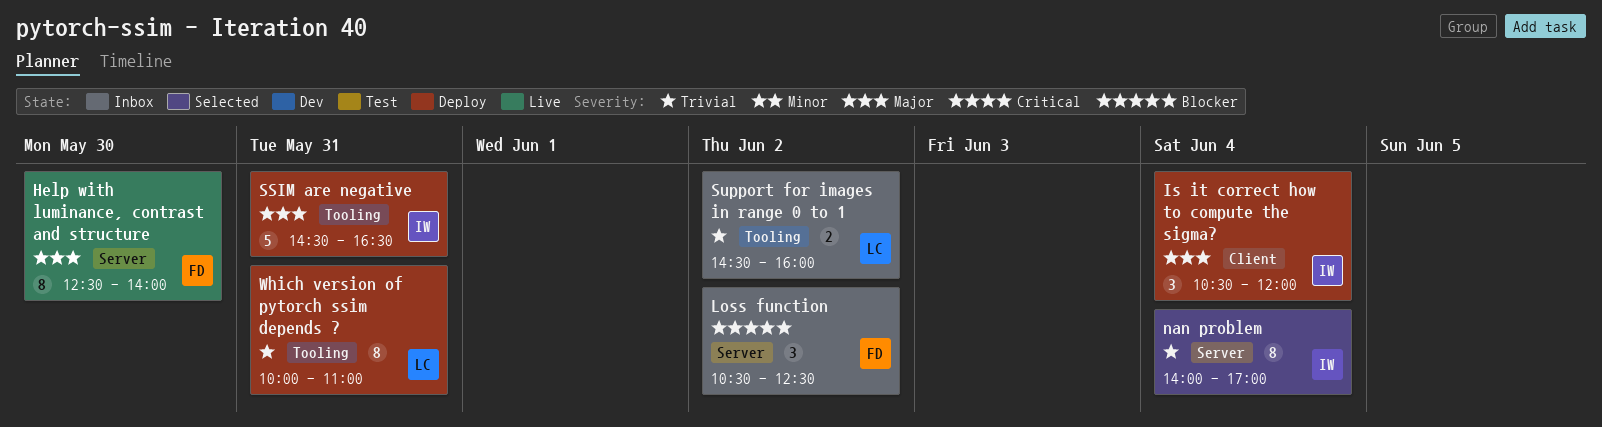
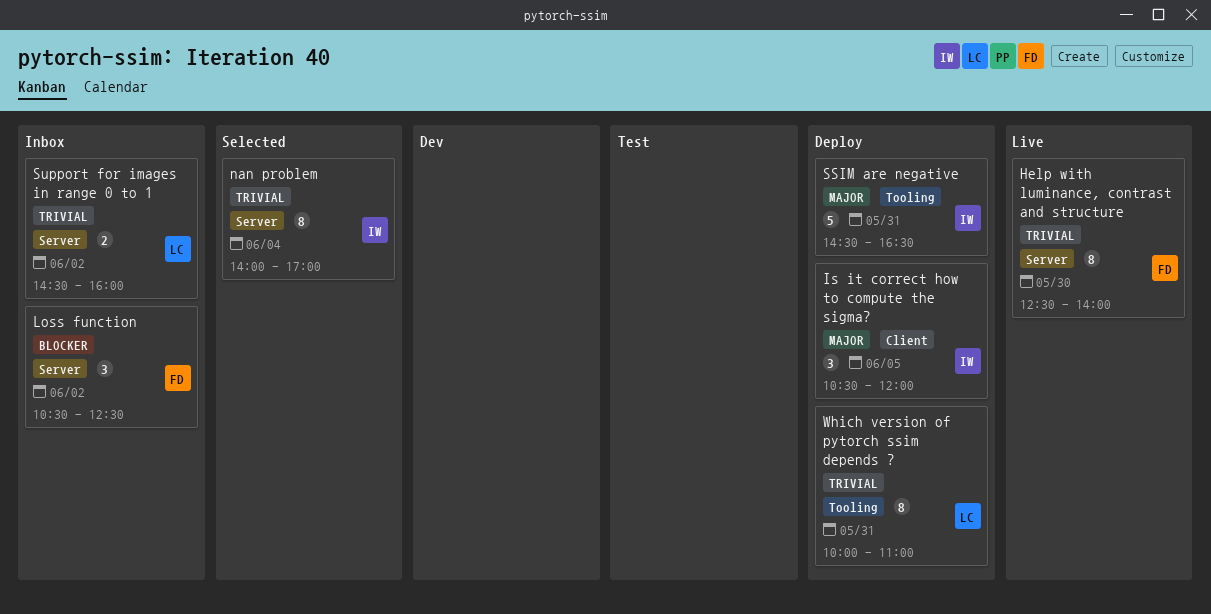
Help with luminance, contrast and structure, priority: Major -> Trivial
Is it correct how to compute the sigma?, day: Jun 4 -> Jun 5
Support for images in range 0 to 1, label: Tooling -> Server

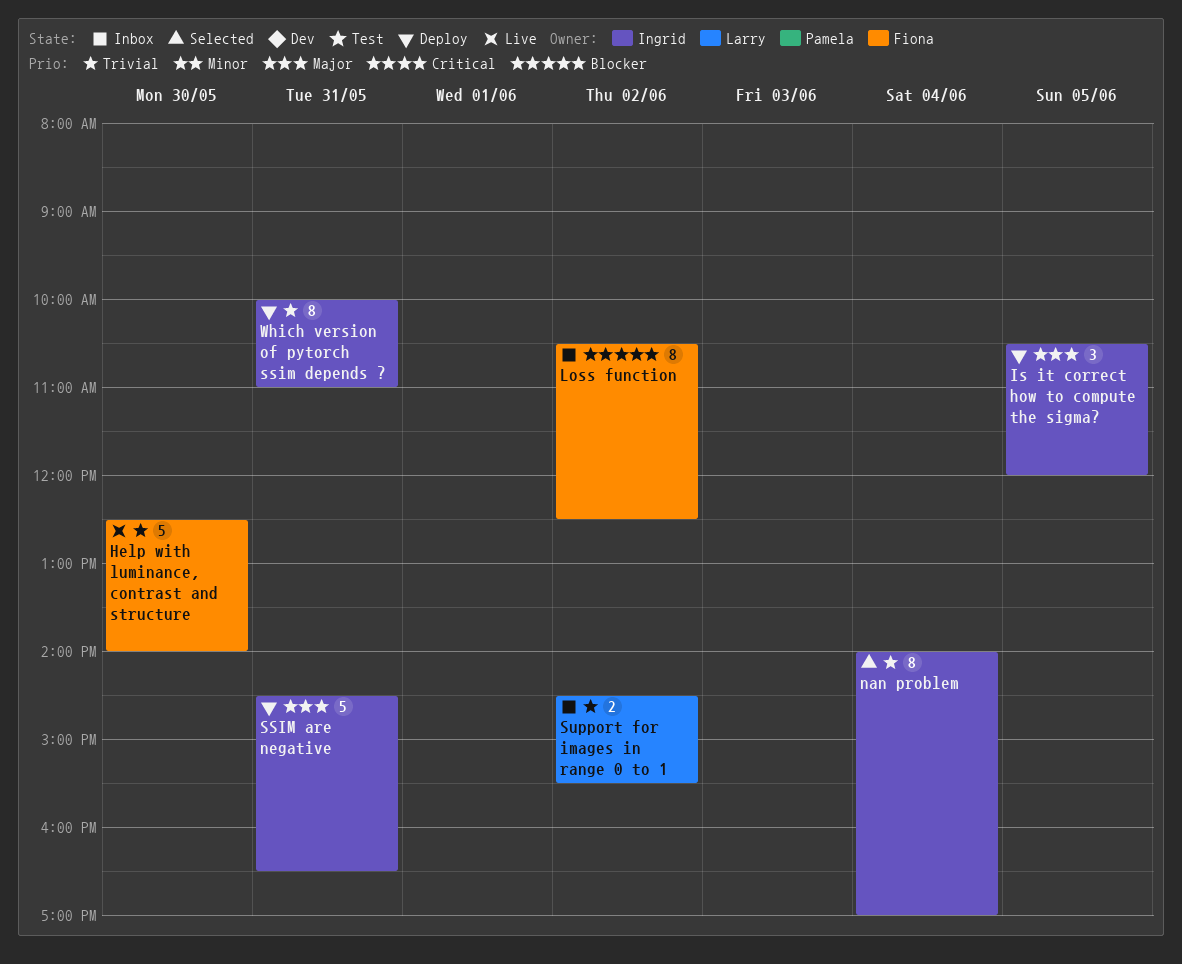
Help with luminance, contrast and structure, estimate: 8 -> 5
Loss function, estimate: 3 -> 8
Support for images in range 0 to 1, ends: 16:00 -> 15:30
Which version of pytorch ssim depends ?, owner: Larry -> Ingrid

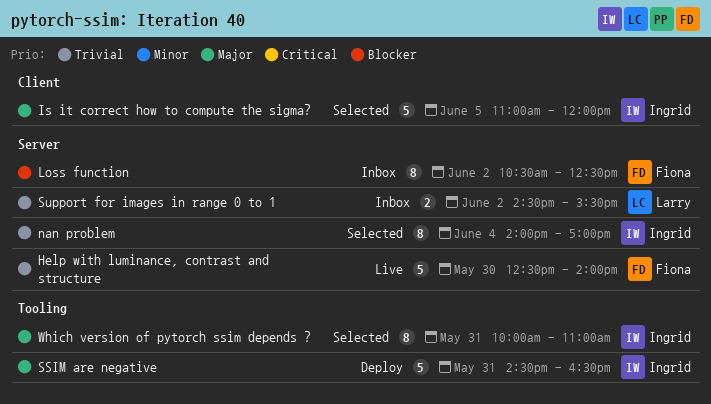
Is it correct how to compute the sigma?, status: Deploy -> Selected
Is it correct how to compute the sigma?, estimate: 3 -> 5
Is it correct how to compute the sigma?, begins: 10:30 -> 11:00
Which version of pytorch ssim depends ?, status: Deploy -> Selected
Which version of pytorch ssim depends ?, priority: Trivial -> Major

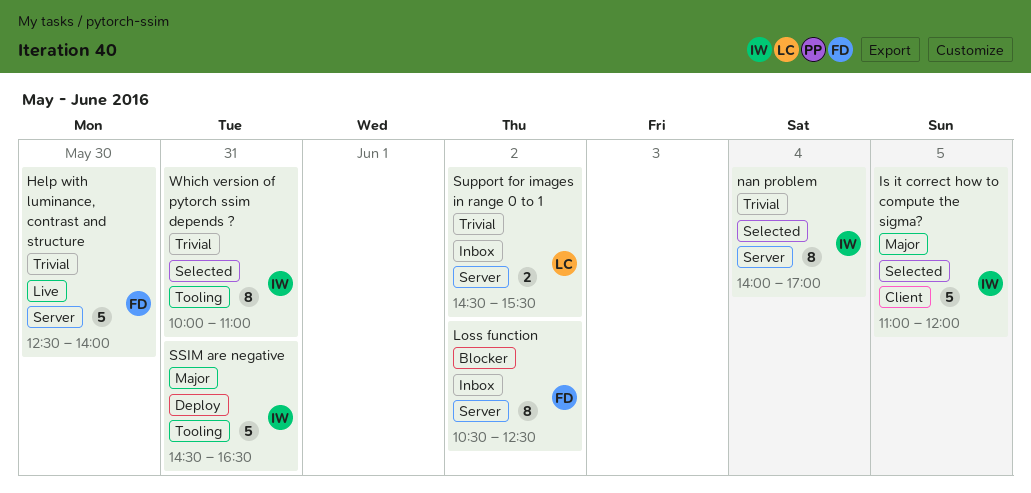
Which version of pytorch ssim depends ?, priority: Major -> Trivial

